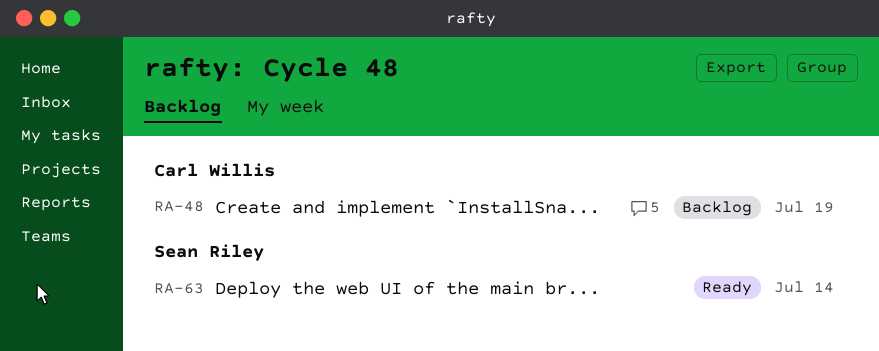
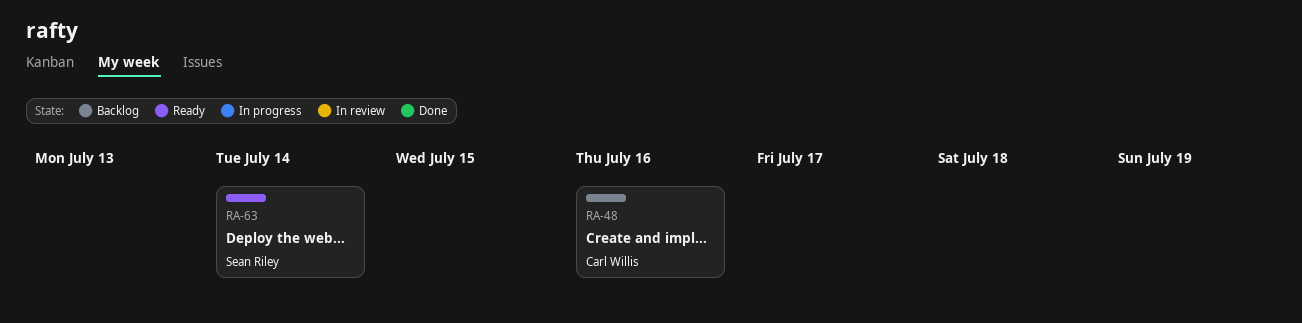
RA-48, due: Jul 19 -> Jul 16

